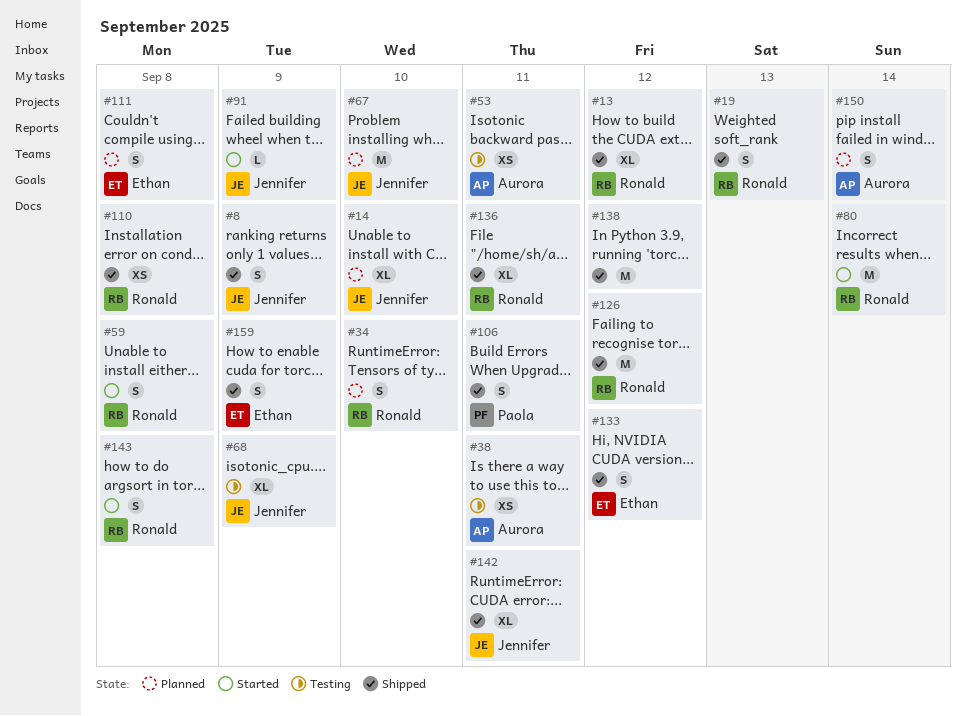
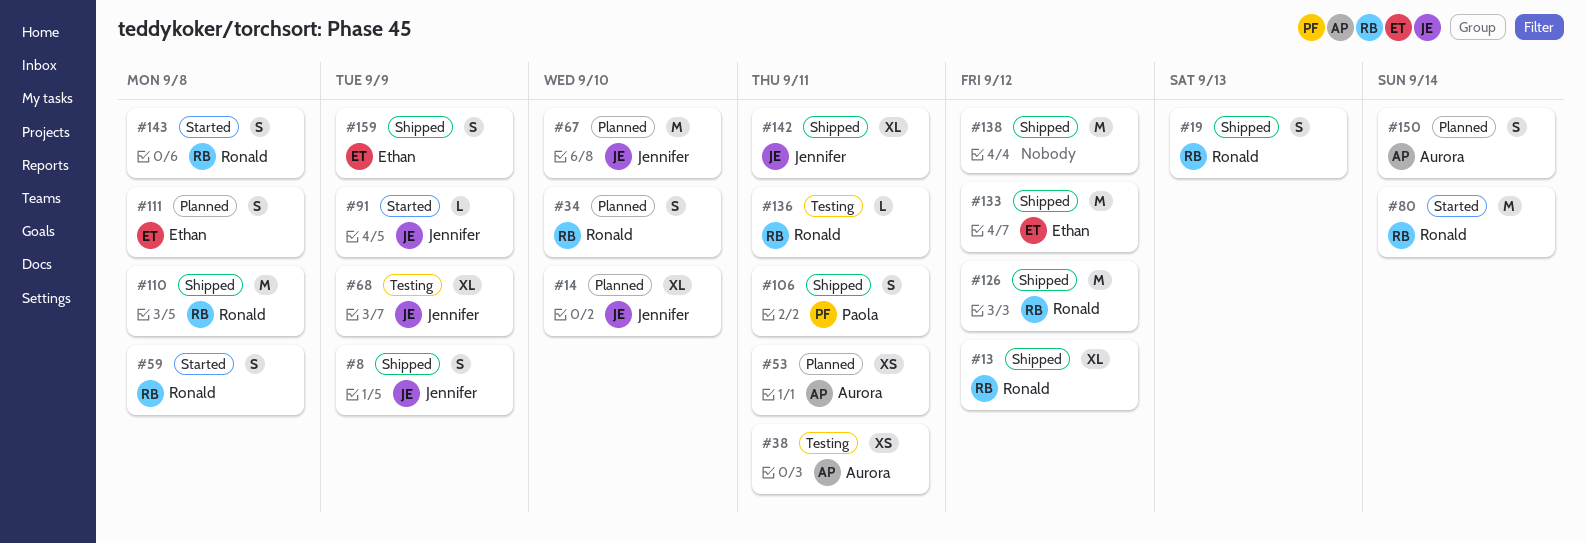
#53, status: Testing -> Planned
#110, estimate: XS -> M
#133, estimate: S -> M
#136, status: Shipped -> Testing
#136, estimate: XL -> L

